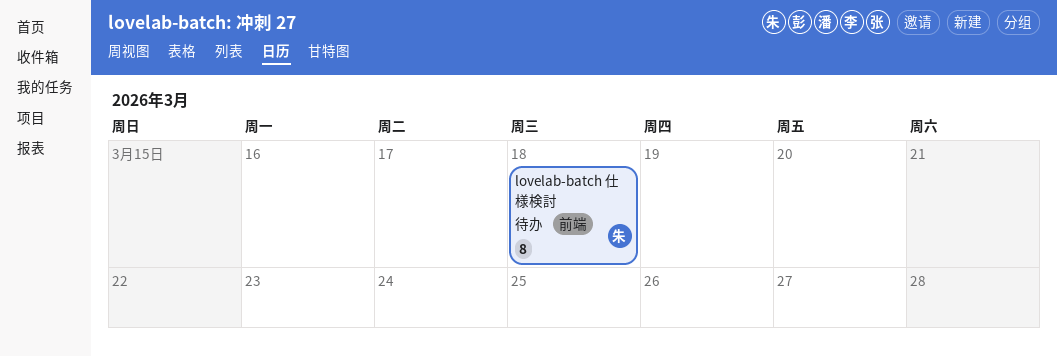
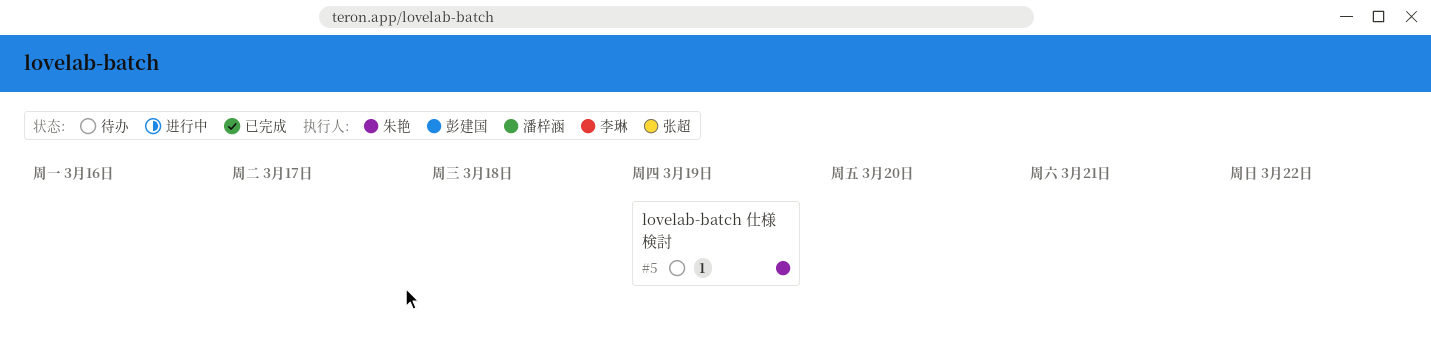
lovelab-batch 仕様検討, estimate: 8 -> 1
lovelab-batch 仕様検討, due: Mar 18 -> Mar 19

